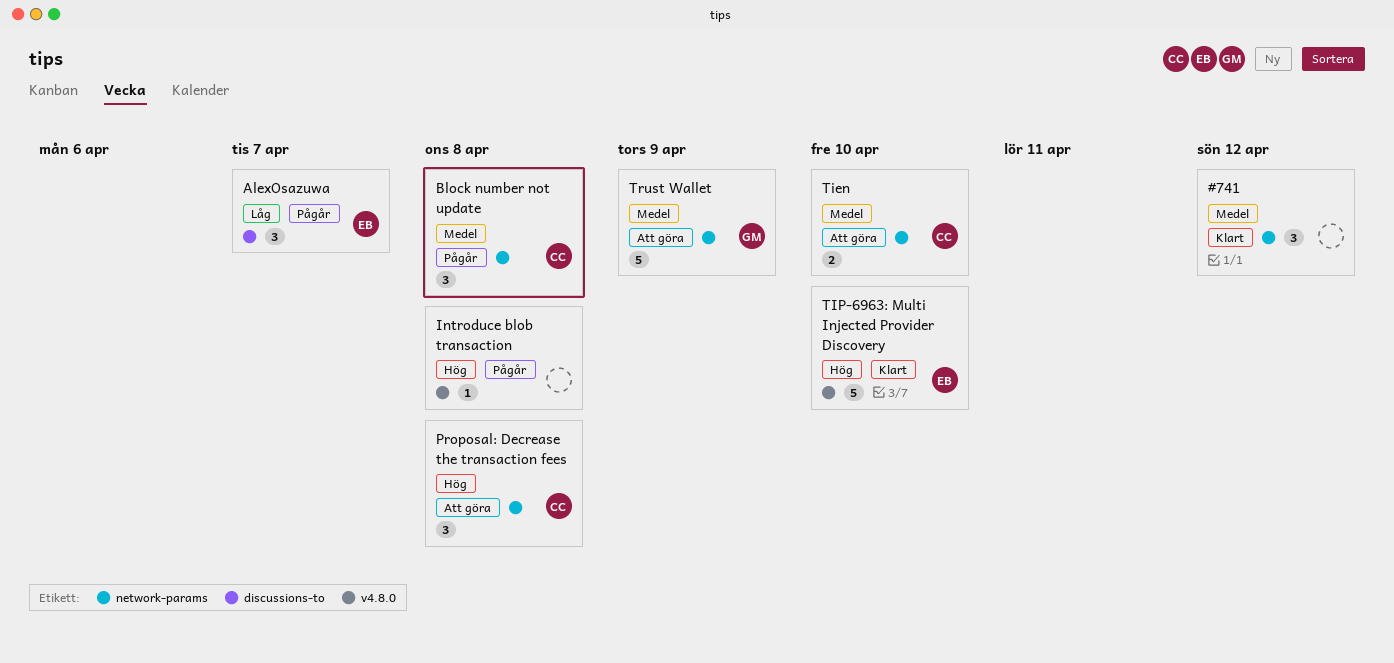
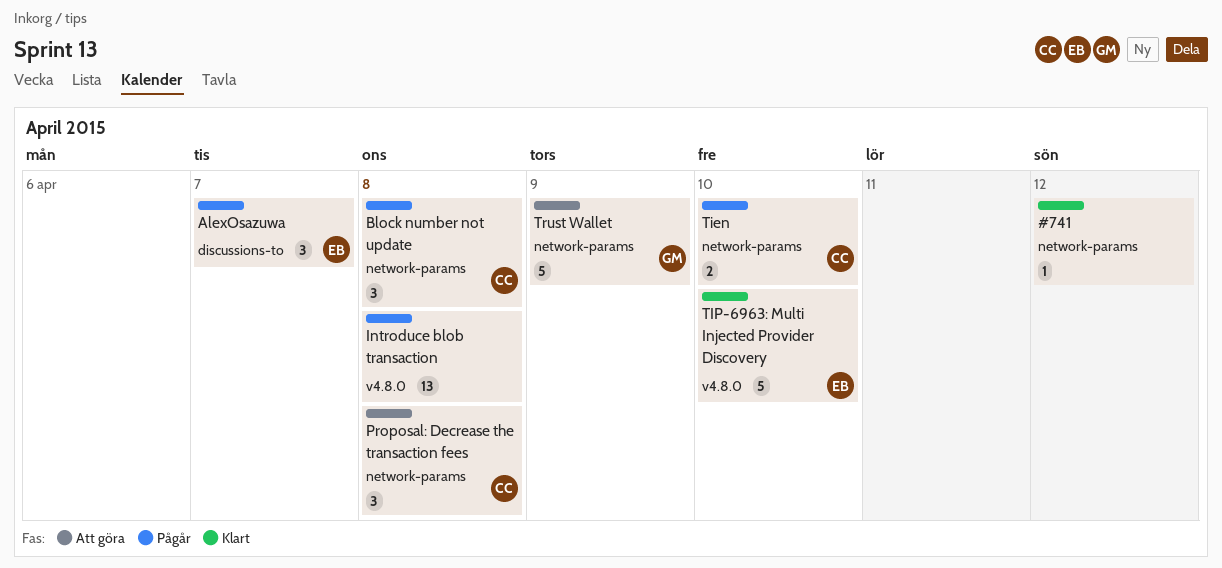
#741, estimate: 3 -> 1
Introduce blob transaction, estimate: 1 -> 13
Tien, status: Att göra -> Pågår

